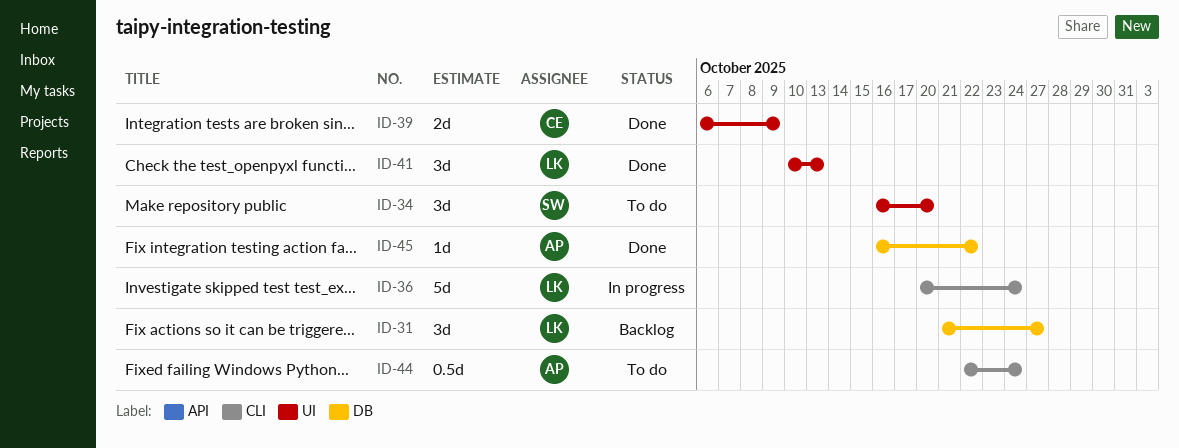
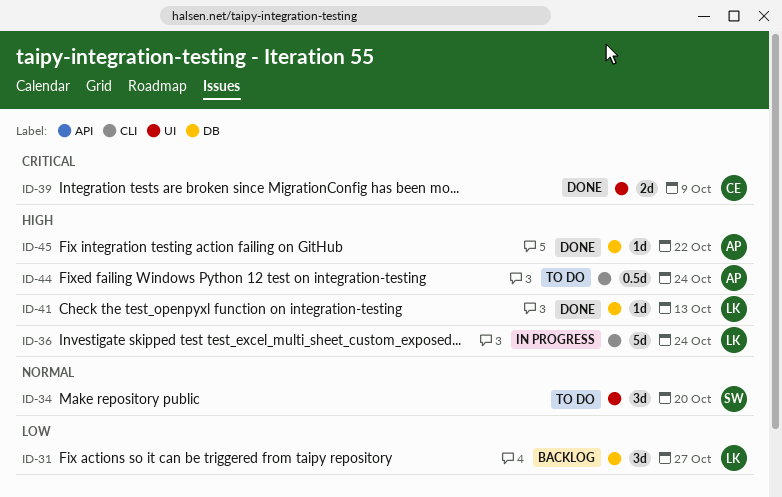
ID-41, label: UI -> DB
ID-41, estimate: 3d -> 1d

